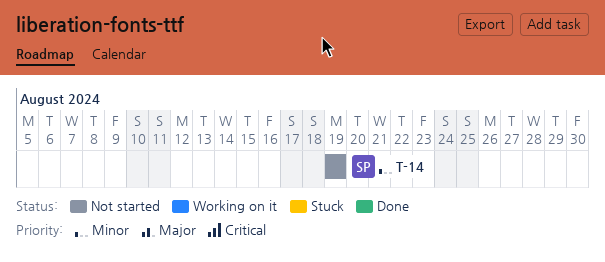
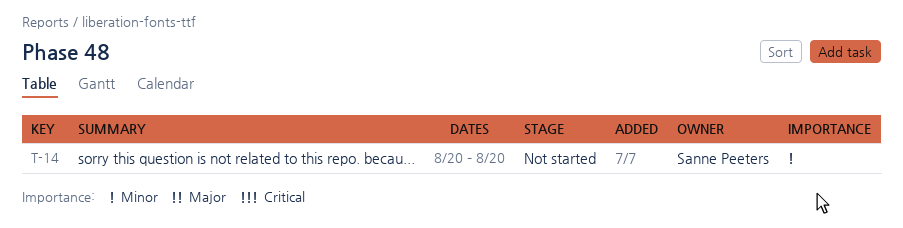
T-14, start: Aug 19 -> Aug 20
T-14, due: Aug 19 -> Aug 20

